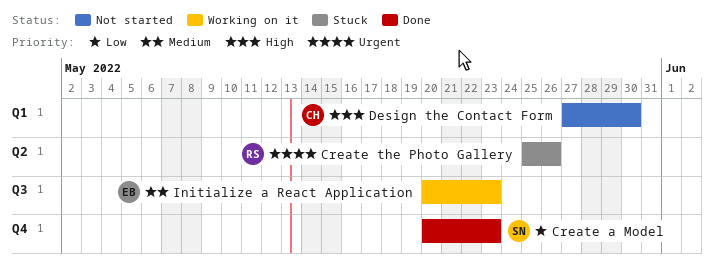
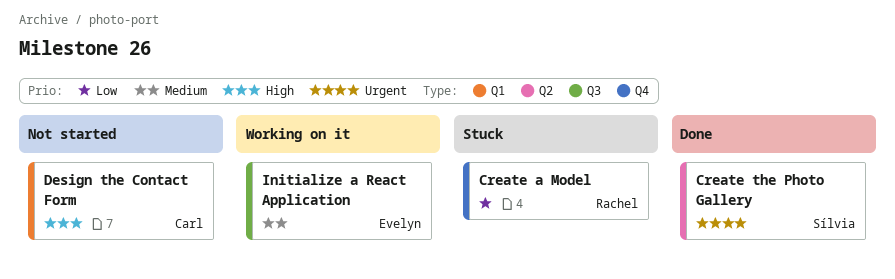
Create a Model, status: Done -> Stuck
Create a Model, owner: Sílvia -> Rachel
Create the Photo Gallery, status: Stuck -> Done
Create the Photo Gallery, owner: Rachel -> Sílvia

